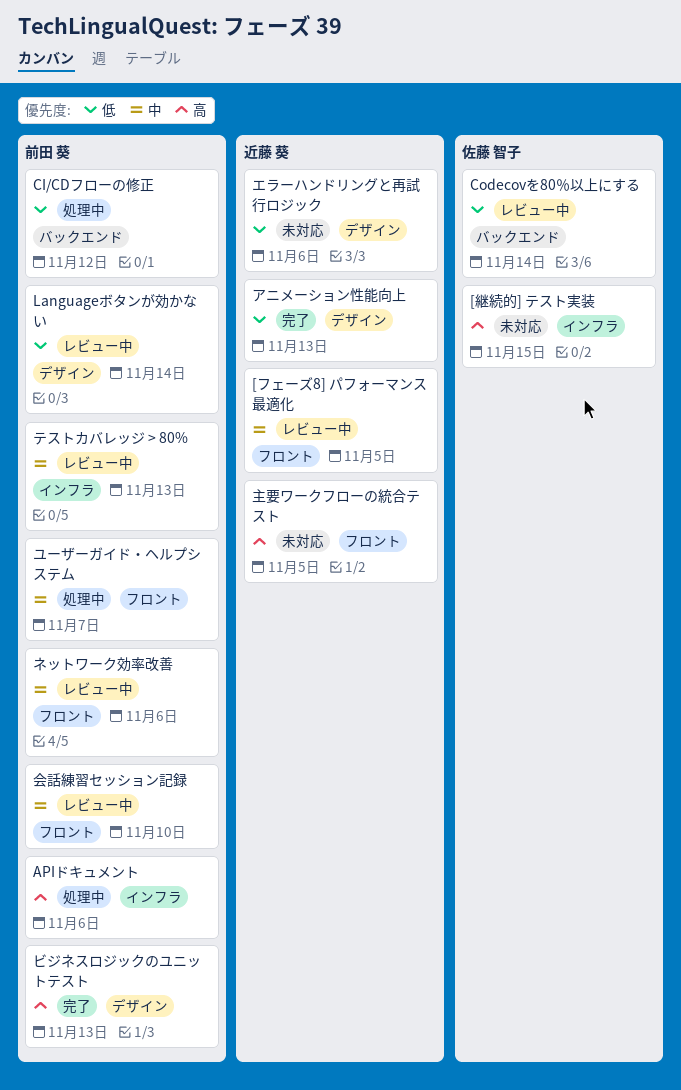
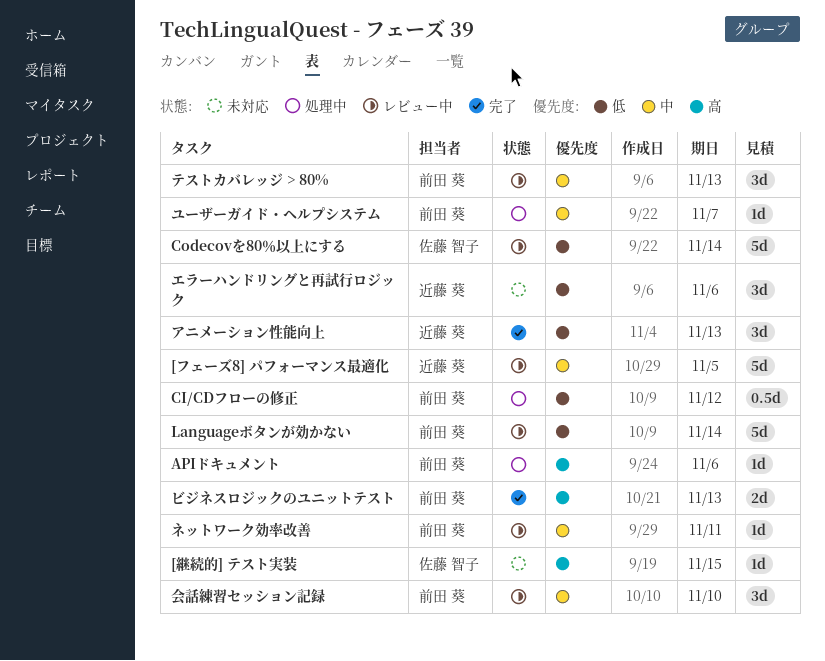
ネットワーク効率改善, due: Nov 6 -> Nov 11
主要ワークフローの統合テスト: present -> none

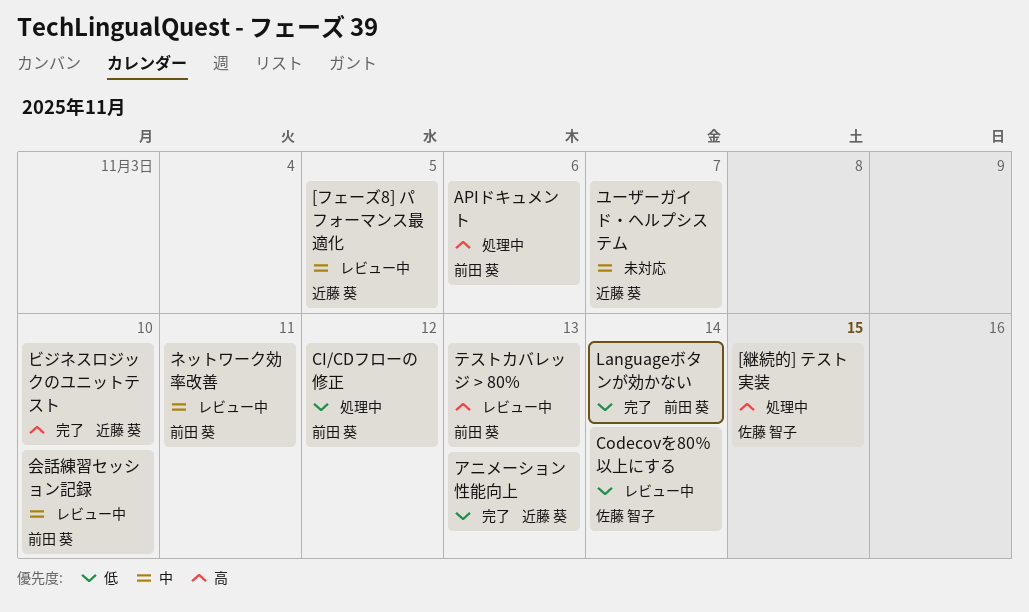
[継続的] テスト実装, status: 未対応 -> 処理中
Languageボタンが効かない, status: レビュー中 -> 完了
エラーハンドリングと再試行ロジック: present -> none
テストカバレッジ > 80%, priority: 中 -> 高
ビジネスロジックのユニットテスト, owner: 前田 葵 -> 近藤 葵
ビジネスロジックのユニットテスト, due: Nov 13 -> Nov 10
ユーザーガイド・ヘルプシステム, status: 処理中 -> 未対応
ユーザーガイド・ヘルプシステム, owner: 前田 葵 -> 近藤 葵

